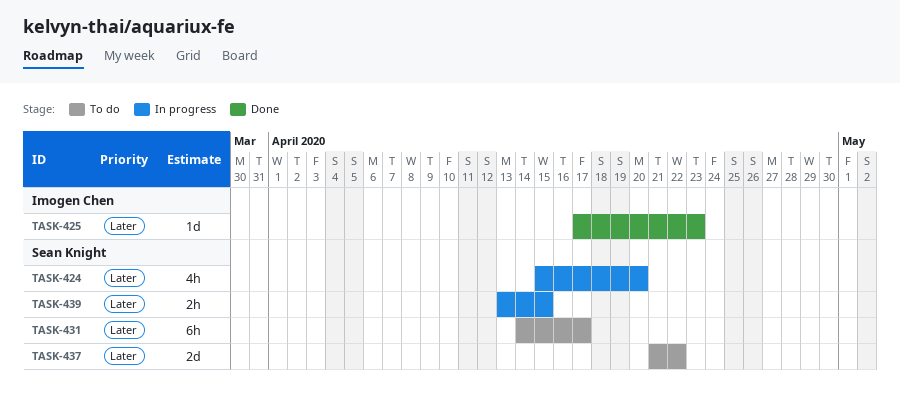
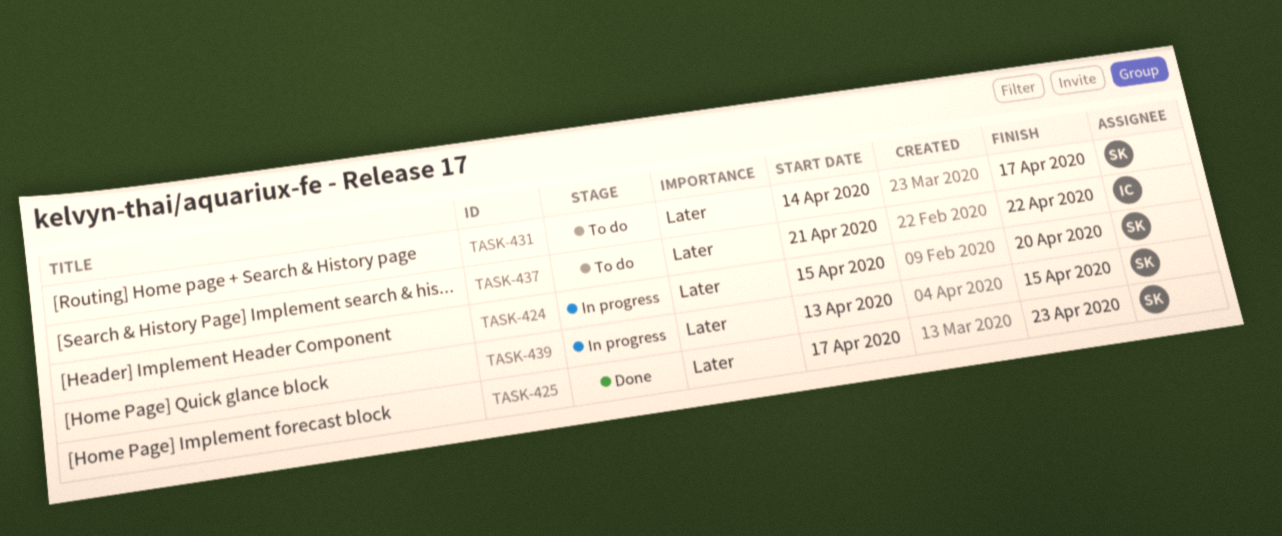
TASK-425, owner: Imogen Chen -> Sean Knight
TASK-437, owner: Sean Knight -> Imogen Chen

